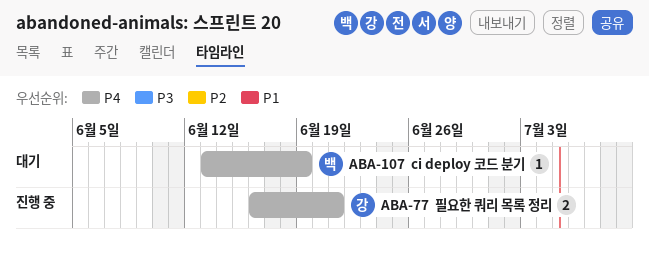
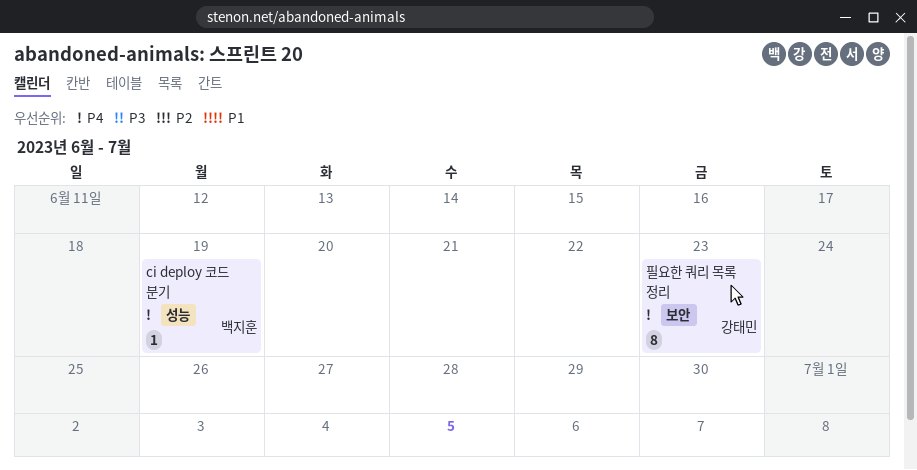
필요한 쿼리 목록 정리, estimate: 2 -> 8
필요한 쿼리 목록 정리, due: Jun 21 -> Jun 23

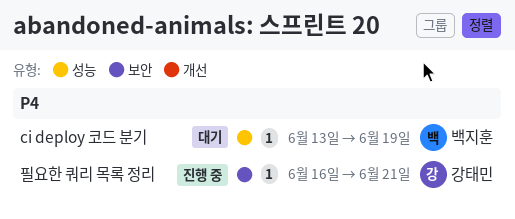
필요한 쿼리 목록 정리, estimate: 8 -> 1
필요한 쿼리 목록 정리, due: Jun 23 -> Jun 21

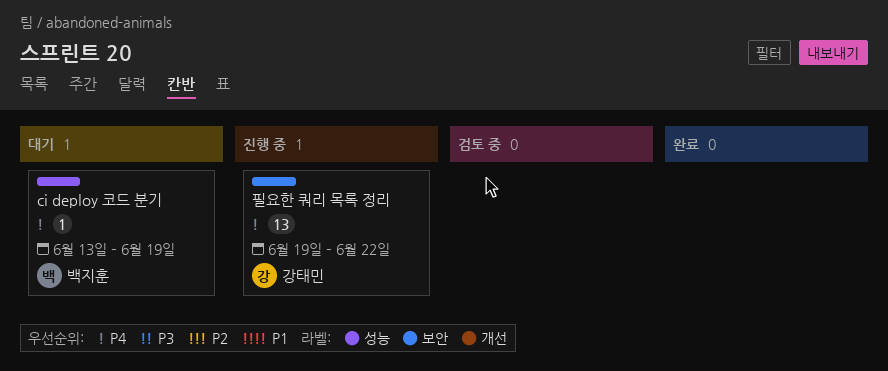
필요한 쿼리 목록 정리, estimate: 1 -> 13
필요한 쿼리 목록 정리, start: Jun 16 -> Jun 19
필요한 쿼리 목록 정리, due: Jun 21 -> Jun 22

